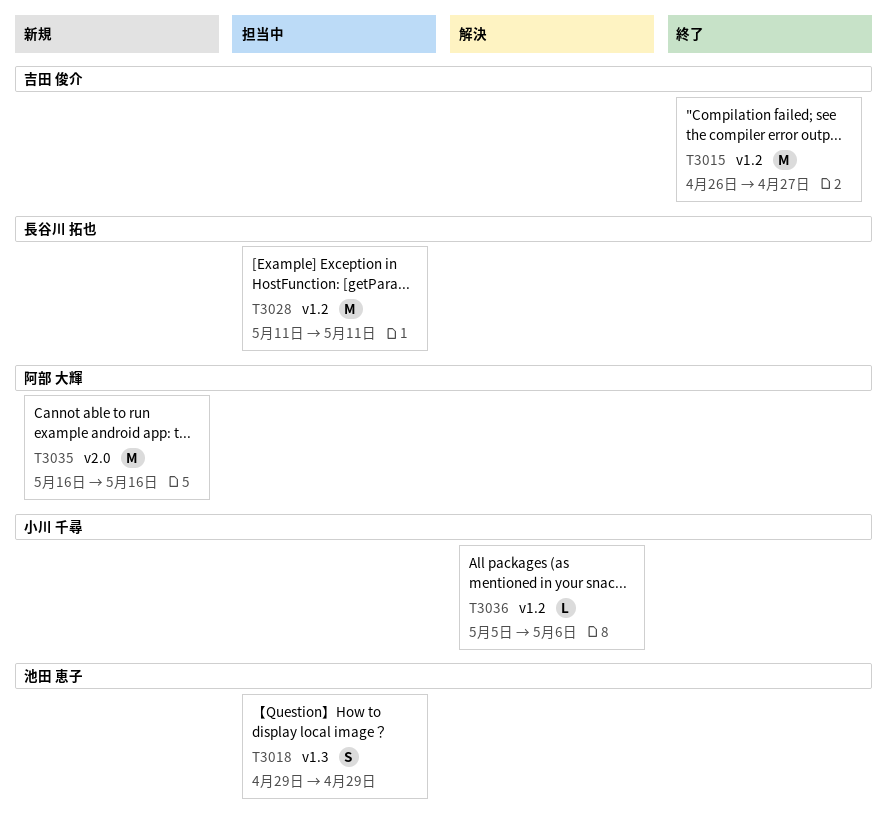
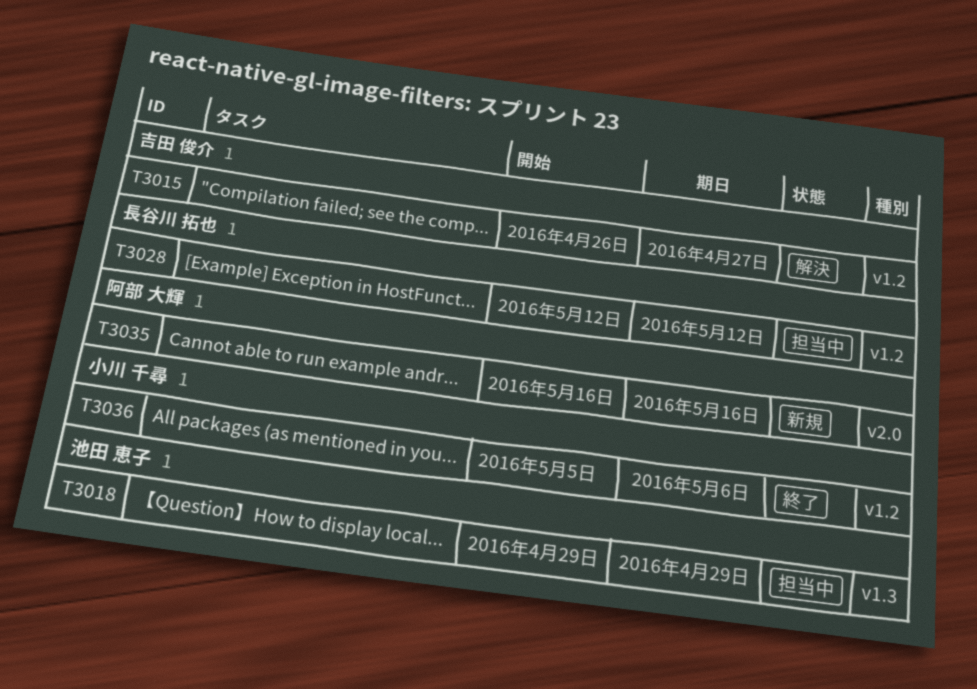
T3015, status: 終了 -> 解決
T3028, start: May 11 -> May 12
T3028, due: May 11 -> May 12
T3036, status: 解決 -> 終了

